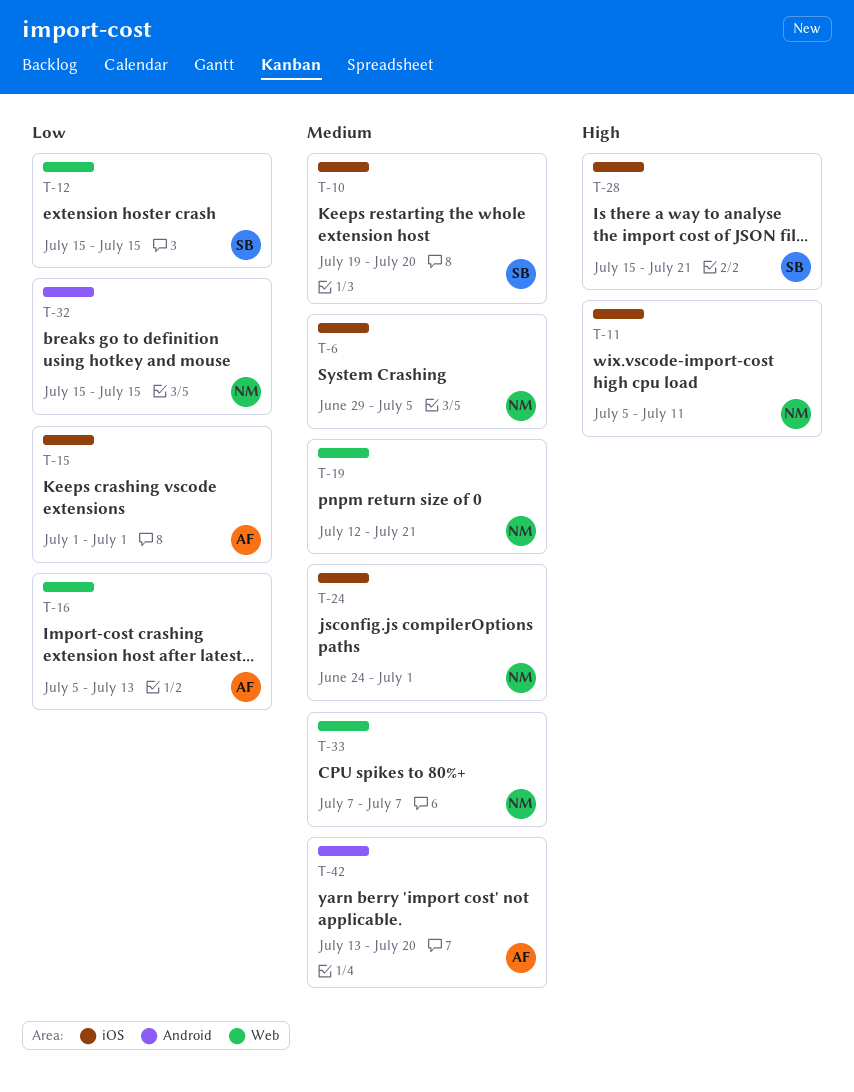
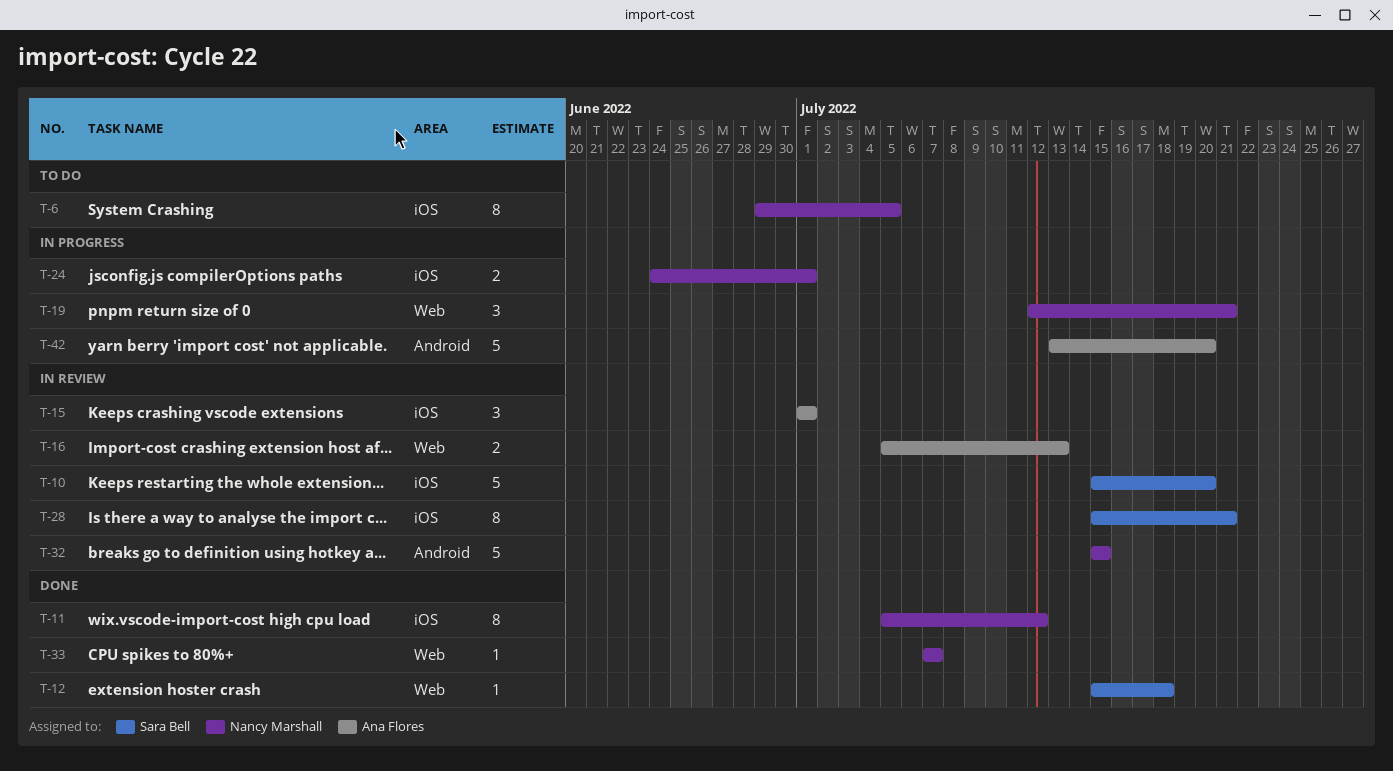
T-10, start: Jul 19 -> Jul 15
T-11, due: Jul 11 -> Jul 12
T-12, due: Jul 15 -> Jul 18

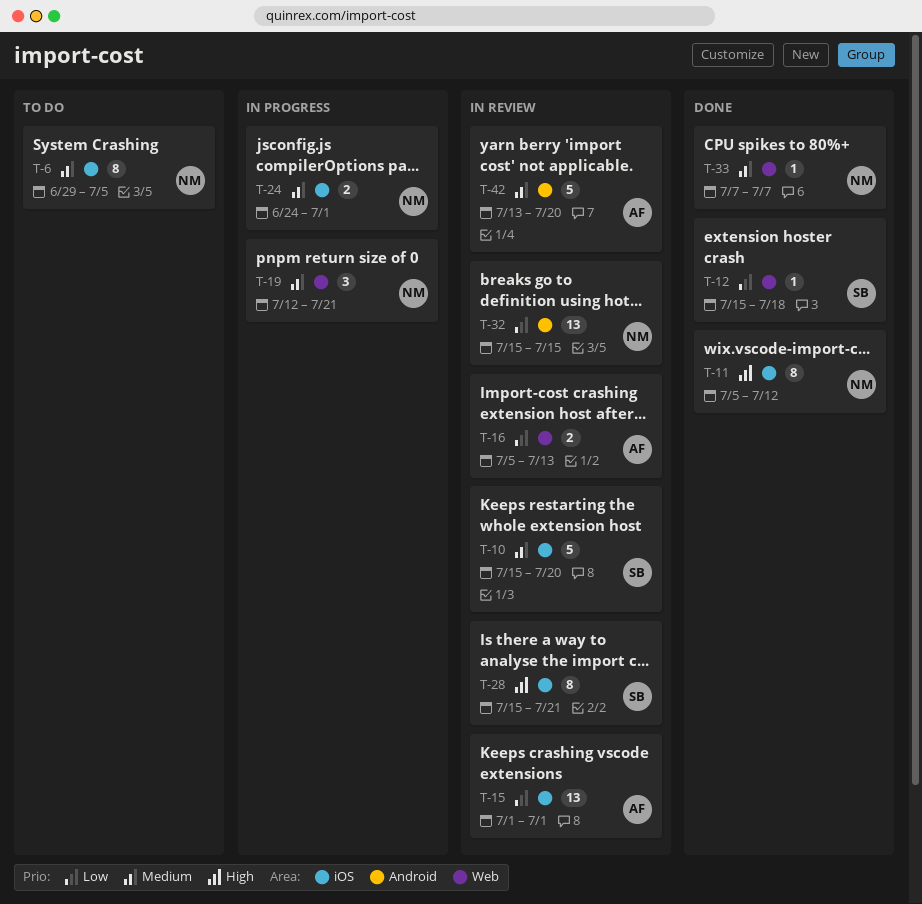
T-15, estimate: 3 -> 13
T-32, estimate: 5 -> 13
T-42, status: In progress -> In review

